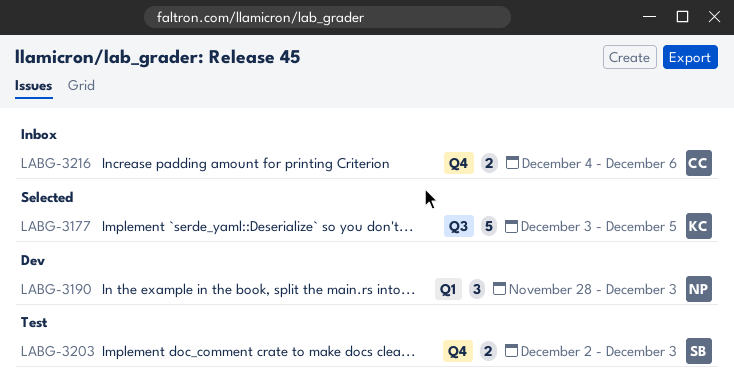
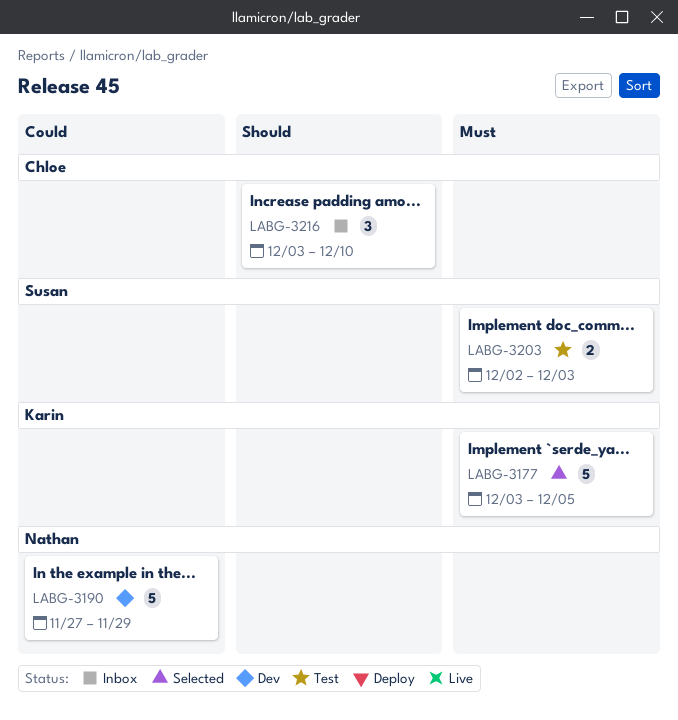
LABG-3190, estimate: 3 -> 5
LABG-3190, start: Nov 28 -> Nov 27
LABG-3190, due: Dec 3 -> Nov 29
LABG-3216, estimate: 2 -> 3
LABG-3216, start: Dec 4 -> Dec 3
LABG-3216, due: Dec 6 -> Dec 10

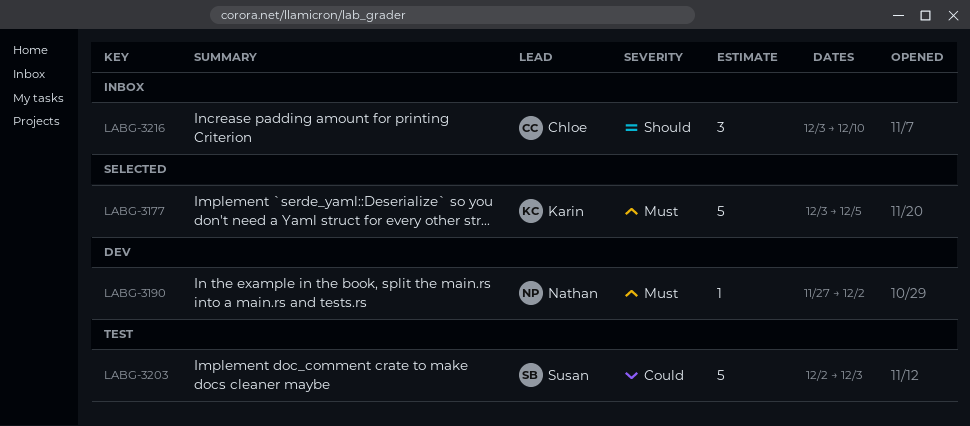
LABG-3190, priority: Could -> Must
LABG-3190, estimate: 5 -> 1
LABG-3190, due: Nov 29 -> Dec 2
LABG-3203, priority: Must -> Could
LABG-3203, estimate: 2 -> 5

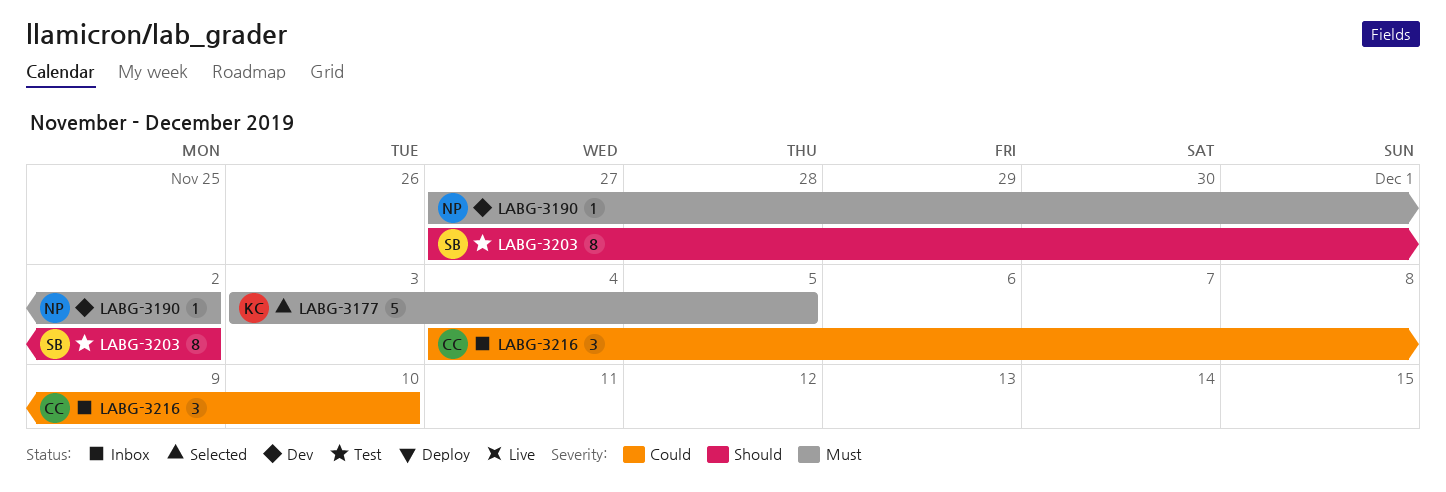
LABG-3203, priority: Could -> Should
LABG-3203, estimate: 5 -> 8
LABG-3203, start: Dec 2 -> Nov 27
LABG-3203, due: Dec 3 -> Dec 2
LABG-3216, priority: Should -> Could
LABG-3216, start: Dec 3 -> Dec 4

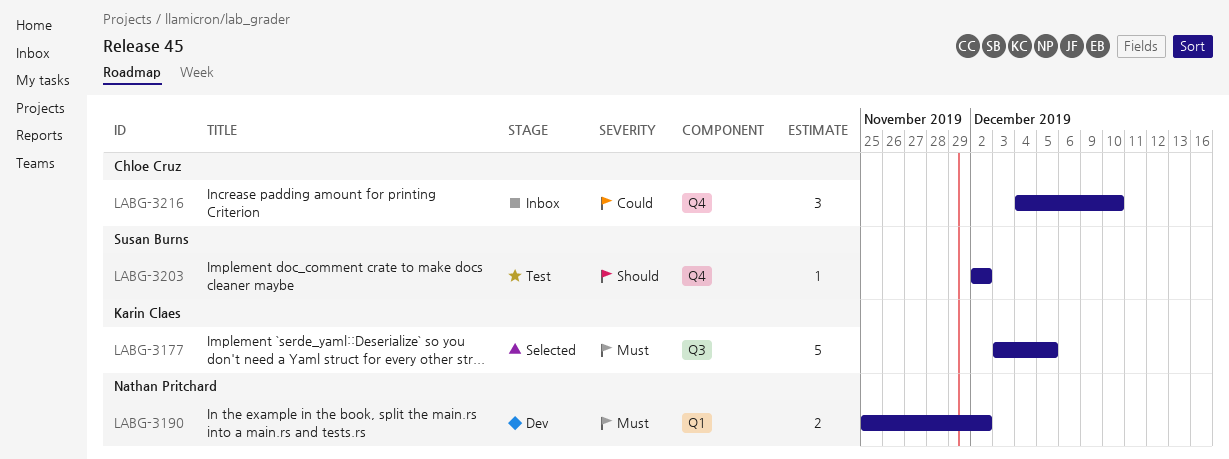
LABG-3190, estimate: 1 -> 2
LABG-3190, start: Nov 27 -> Nov 25
LABG-3203, estimate: 8 -> 1
LABG-3203, start: Nov 27 -> Dec 2

